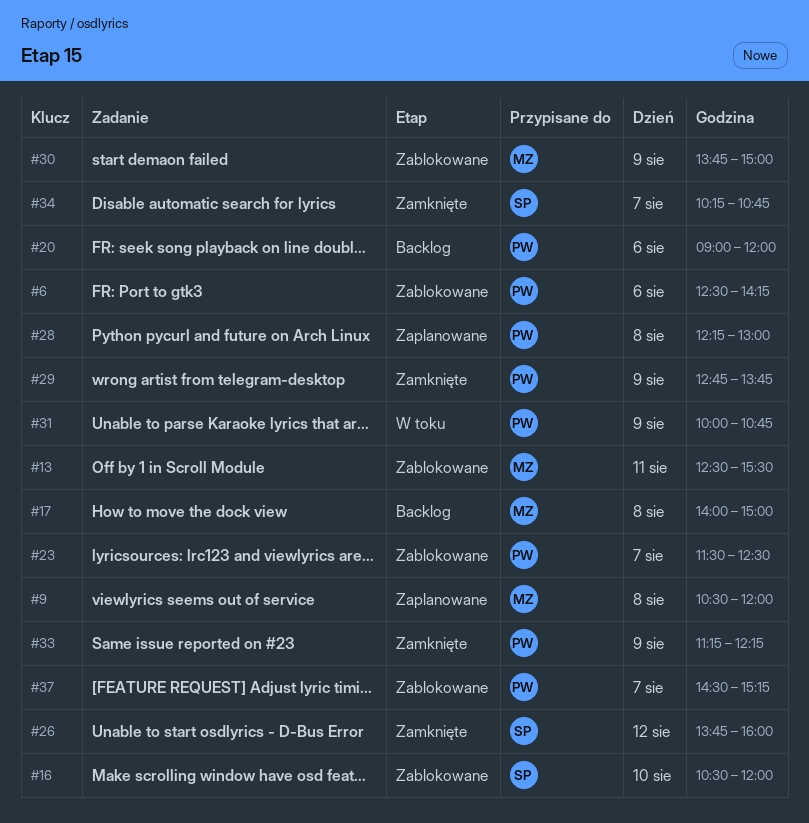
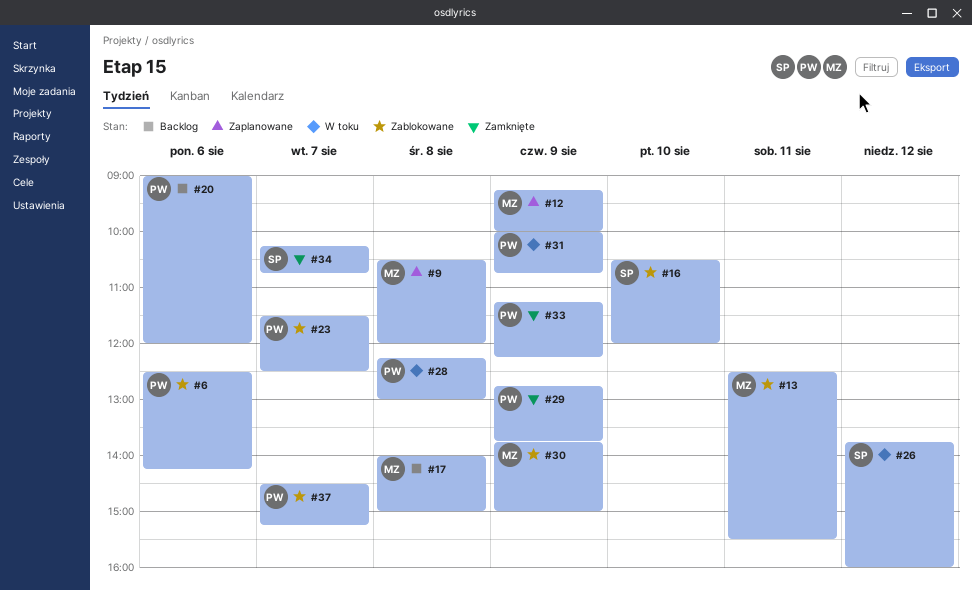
#12: none -> present
#26, status: Zamknięte -> W toku
#28, status: Zaplanowane -> W toku

